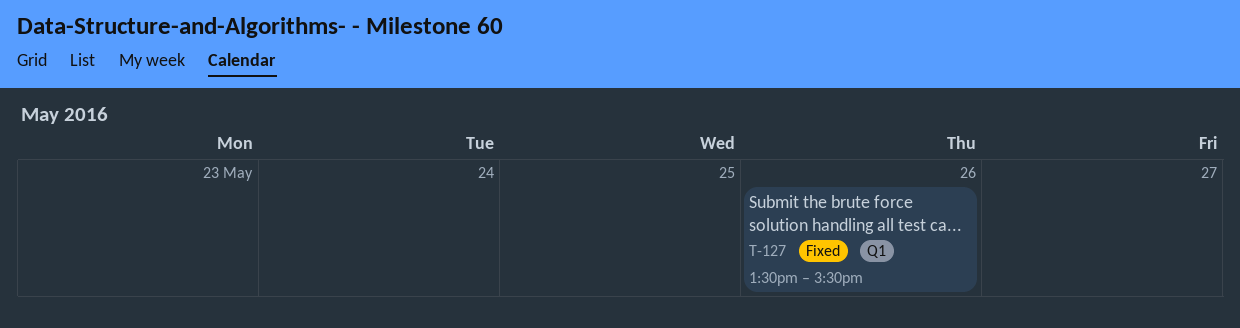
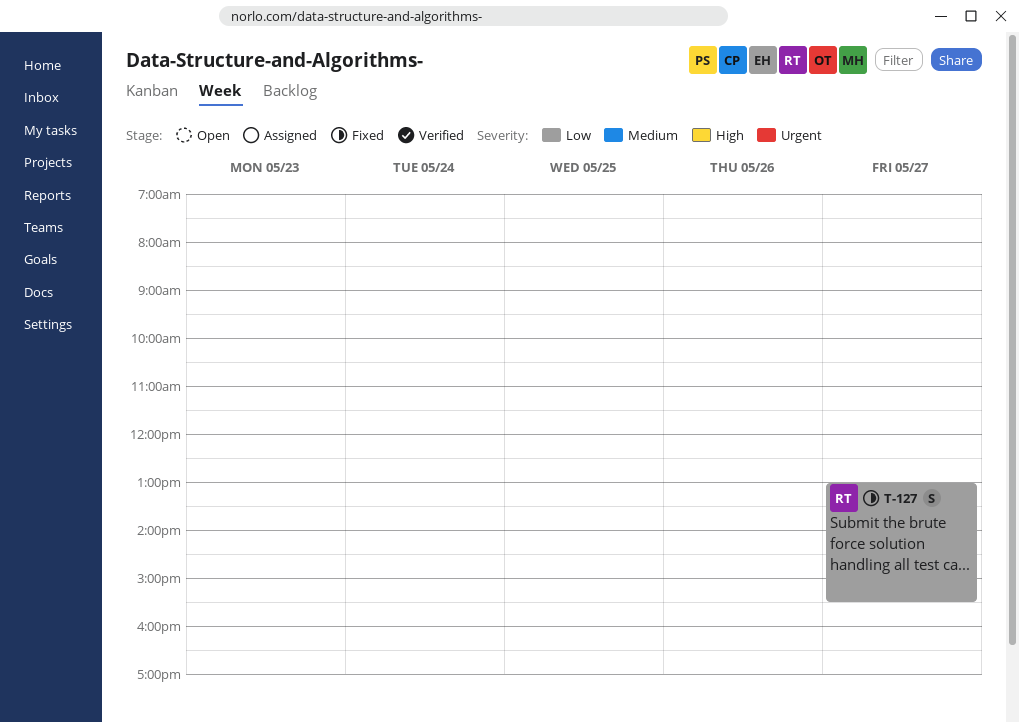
T-127, day: May 26 -> May 27
T-127, begins: 13:30 -> 13:00

